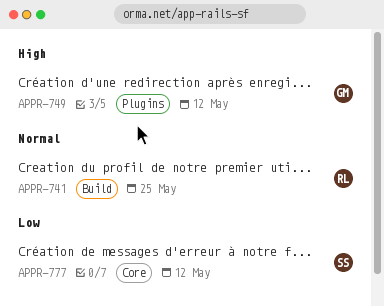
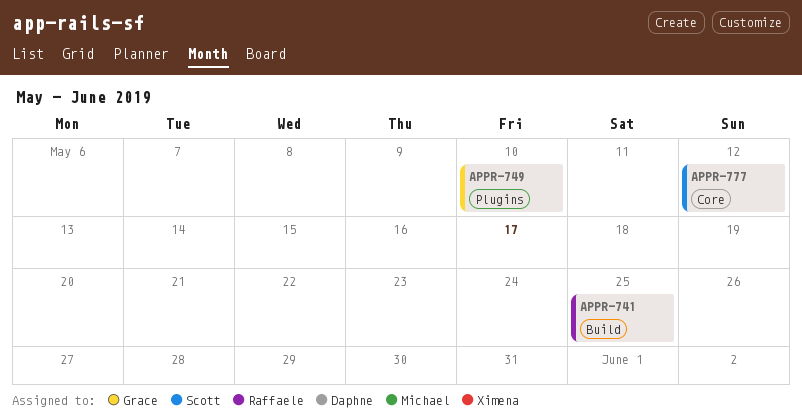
APPR-749, due: May 12 -> May 10

